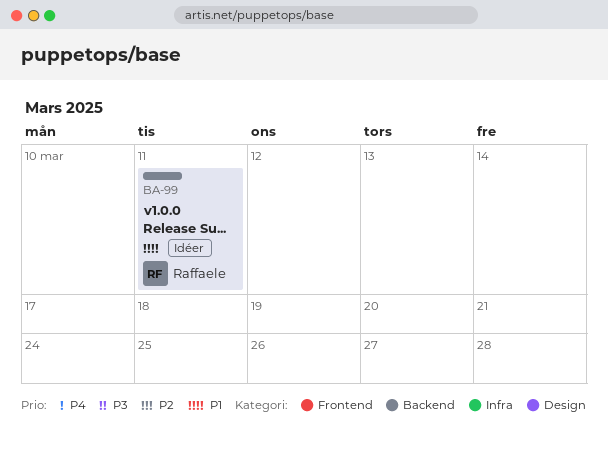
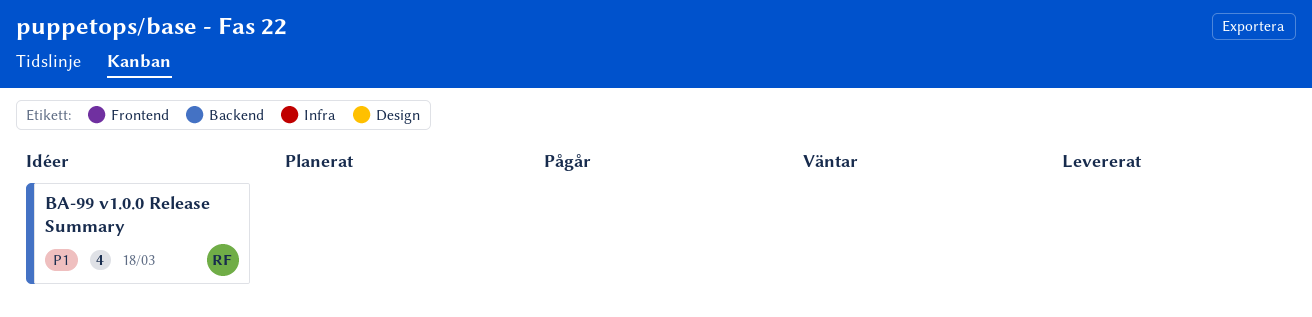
BA-99, due: Mar 11 -> Mar 18

